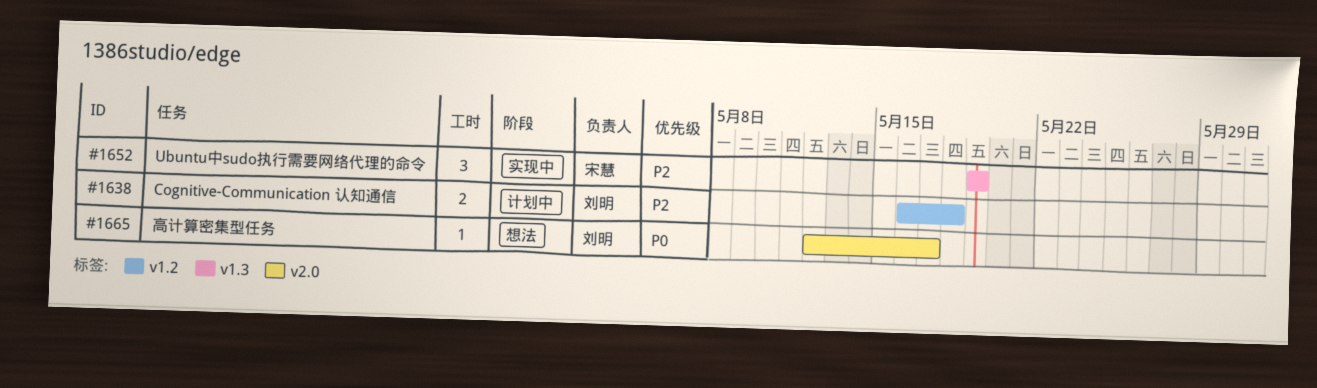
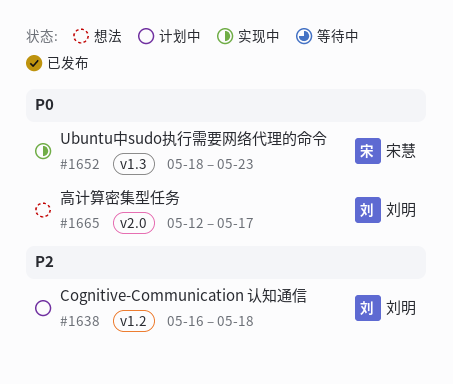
#1652, priority: P2 -> P0
#1652, start: May 19 -> May 18
#1652, due: May 19 -> May 23

